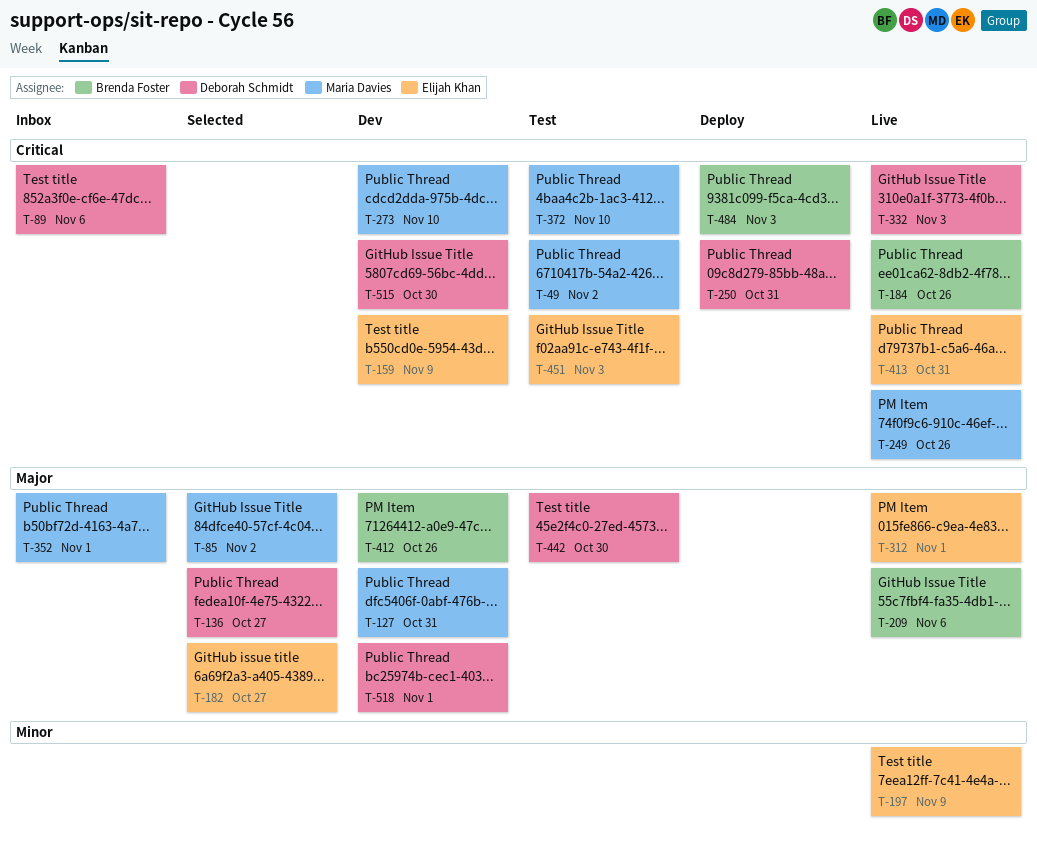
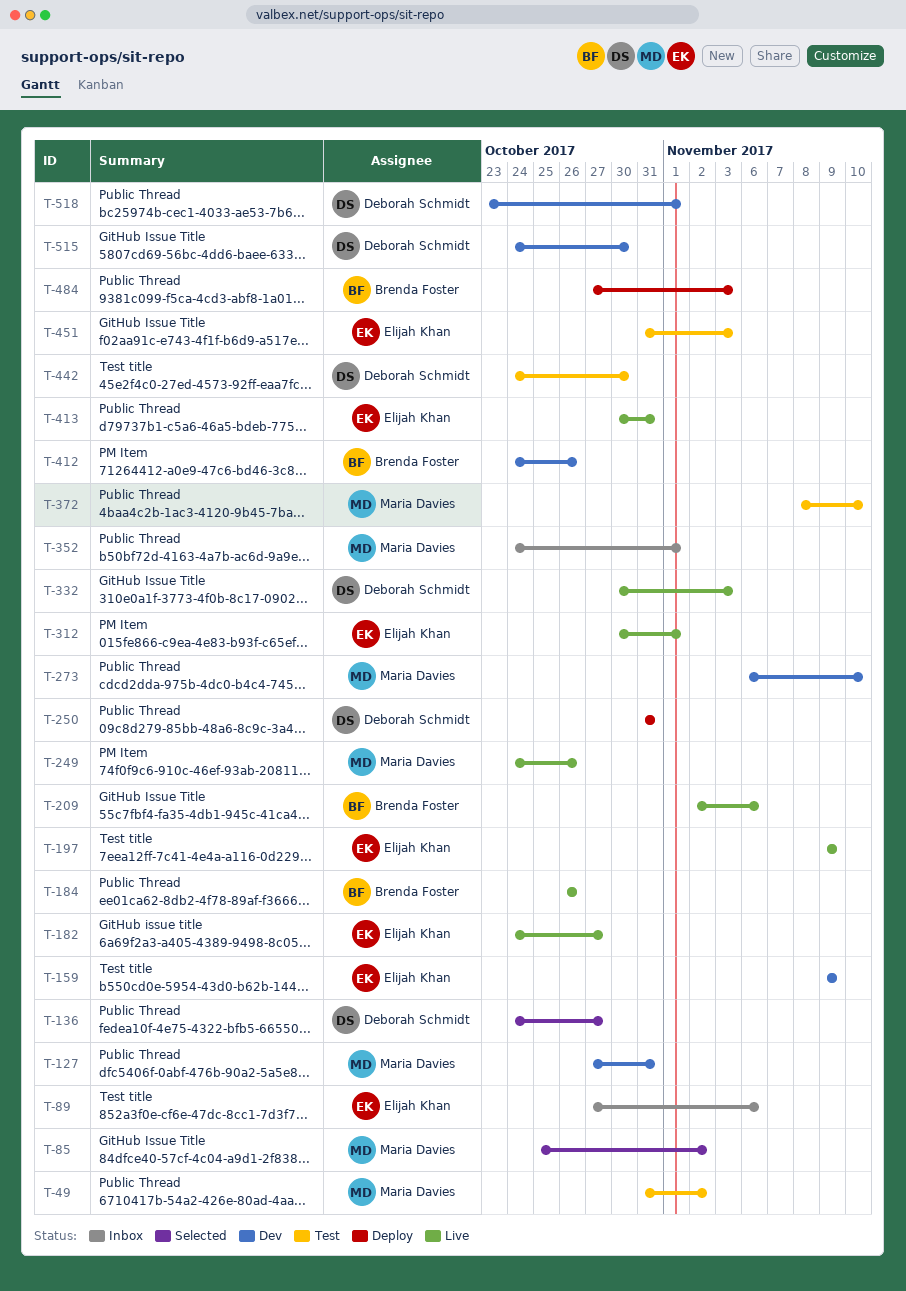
T-89, owner: Deborah Schmidt -> Elijah Khan
T-182, status: Selected -> Live

